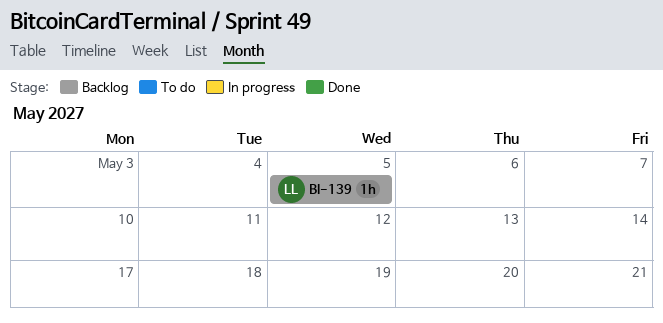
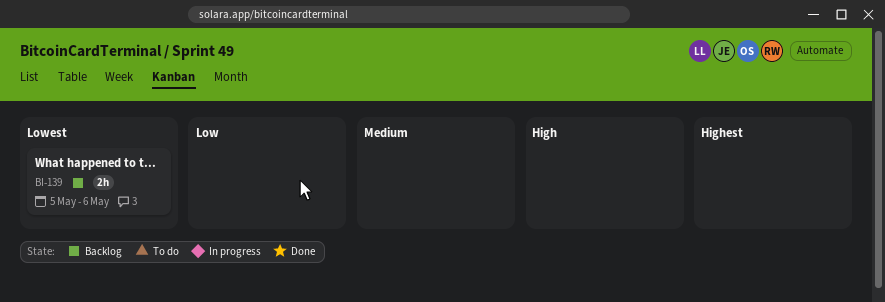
BI-139, estimate: 1h -> 2h
BI-139, due: May 5 -> May 6

